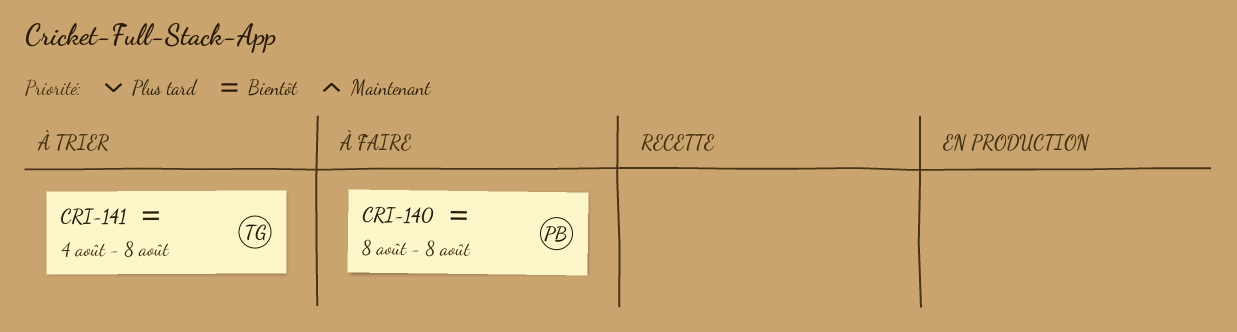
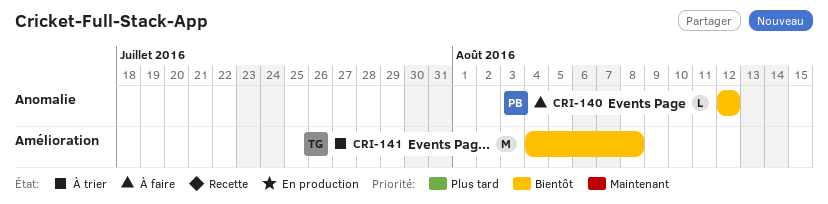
CRI-140, start: Aug 8 -> Aug 12
CRI-140, due: Aug 8 -> Aug 12

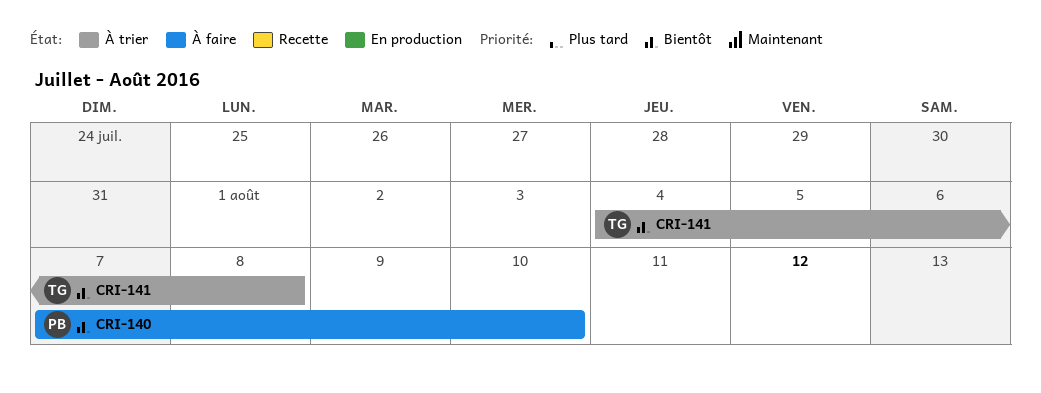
CRI-140, start: Aug 12 -> Aug 7
CRI-140, due: Aug 12 -> Aug 10

